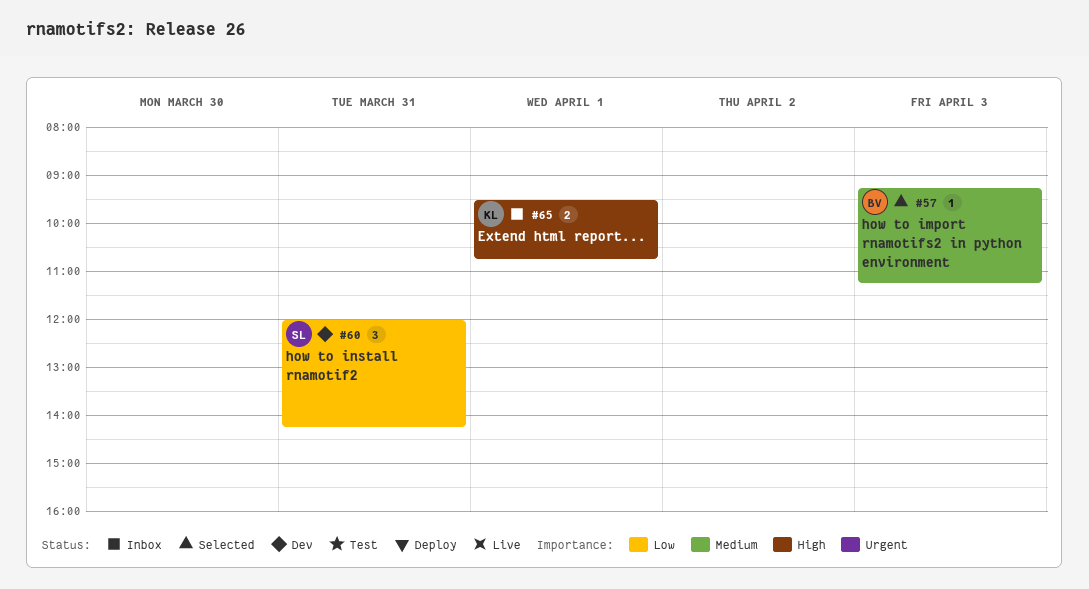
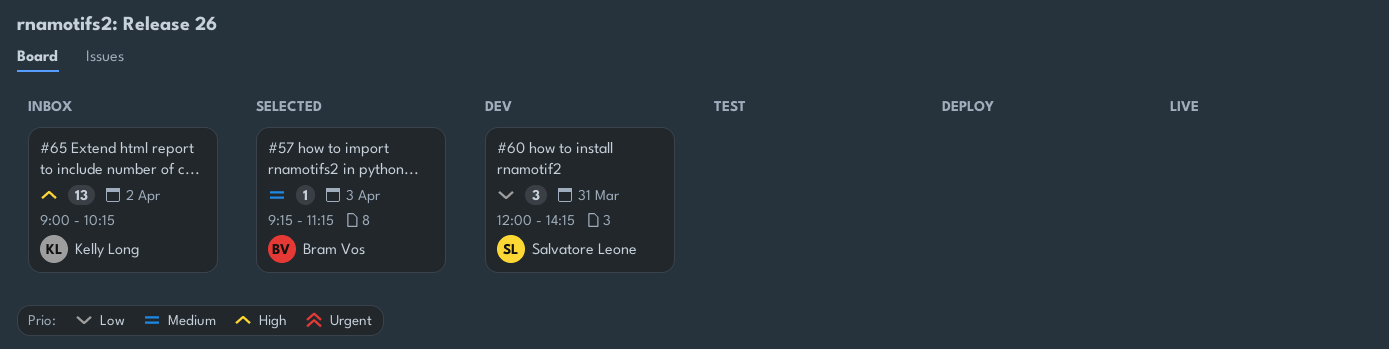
#65, estimate: 2 -> 13
#65, day: Apr 1 -> Apr 2
#65, begins: 09:30 -> 09:00
#65, ends: 10:45 -> 10:15

